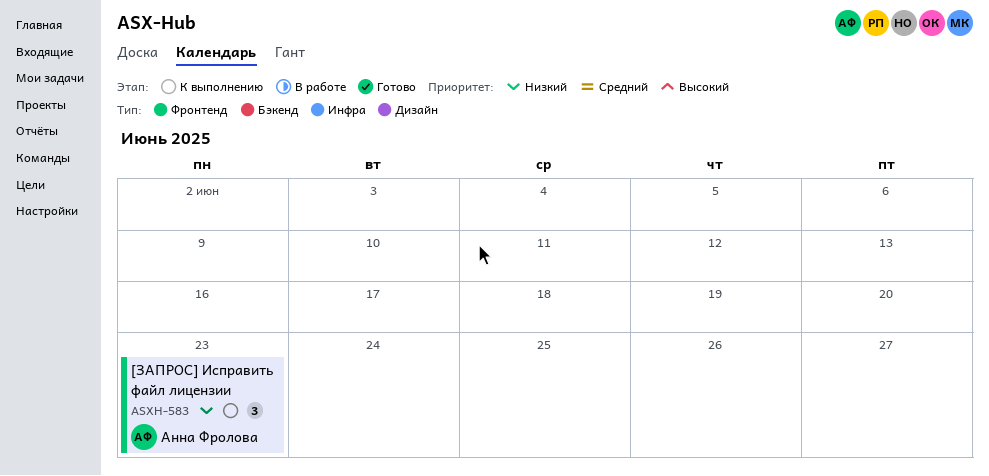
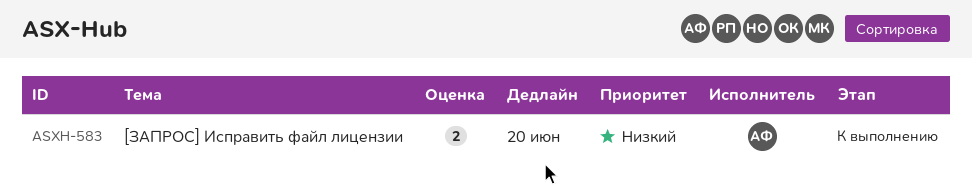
ASXH-583, estimate: 3 -> 2
ASXH-583, due: Jun 23 -> Jun 20

